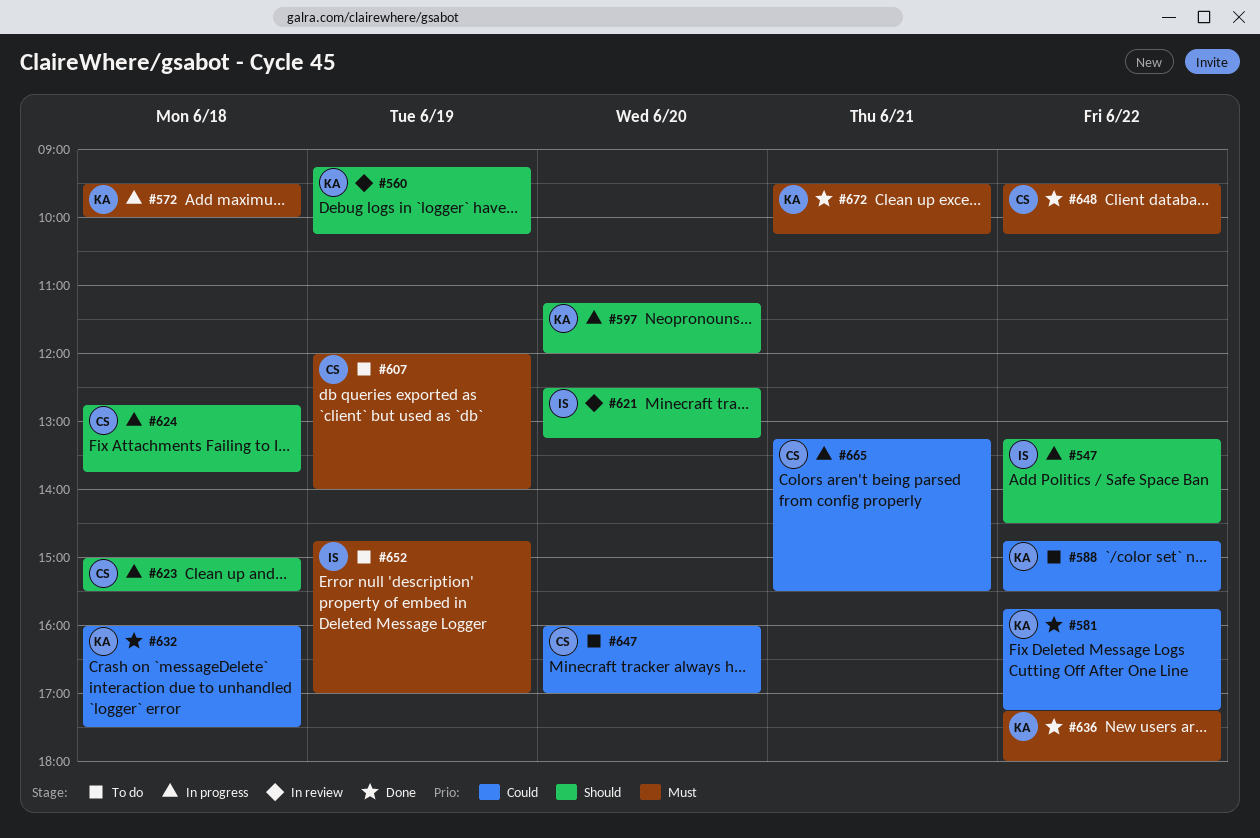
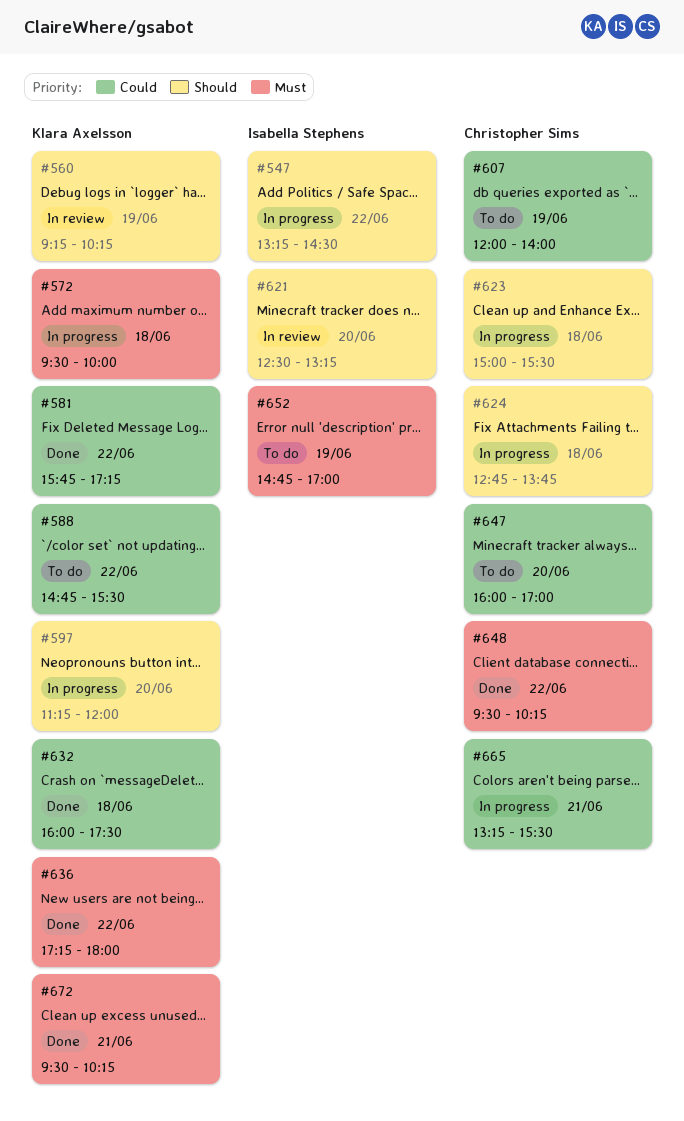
#607, priority: Must -> Could

